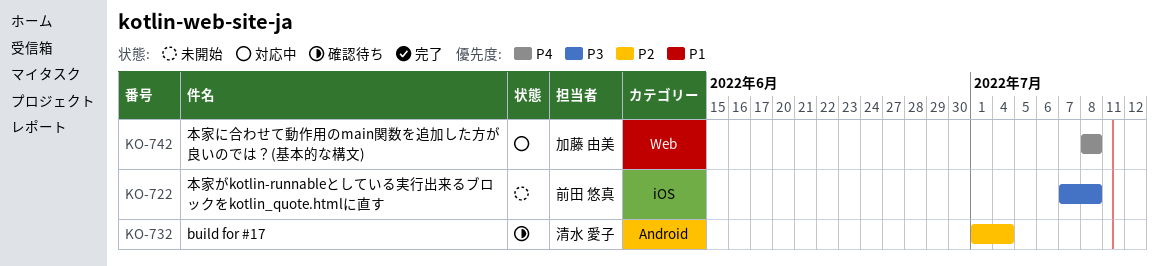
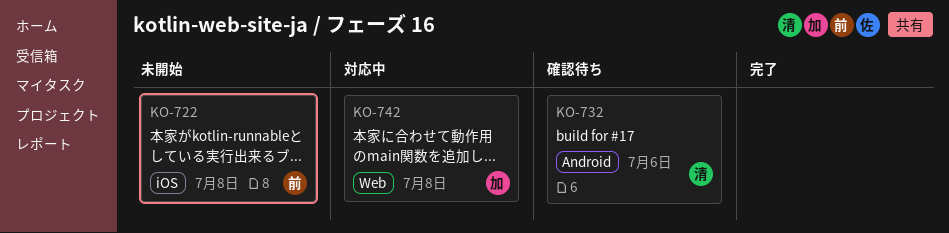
KO-732, due: Jul 4 -> Jul 6

